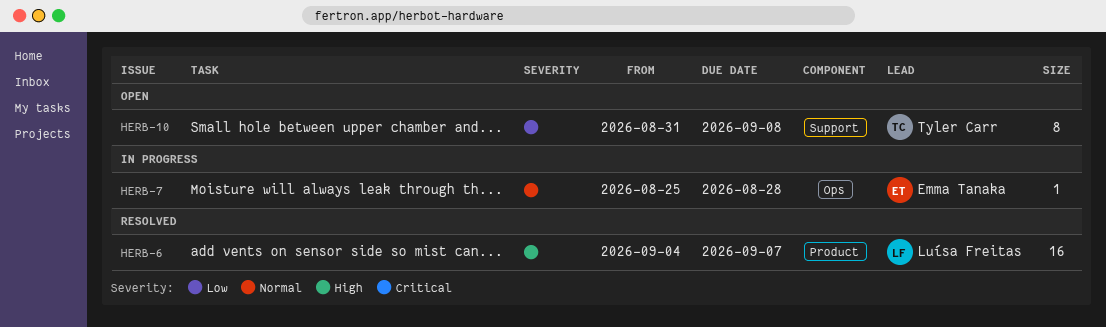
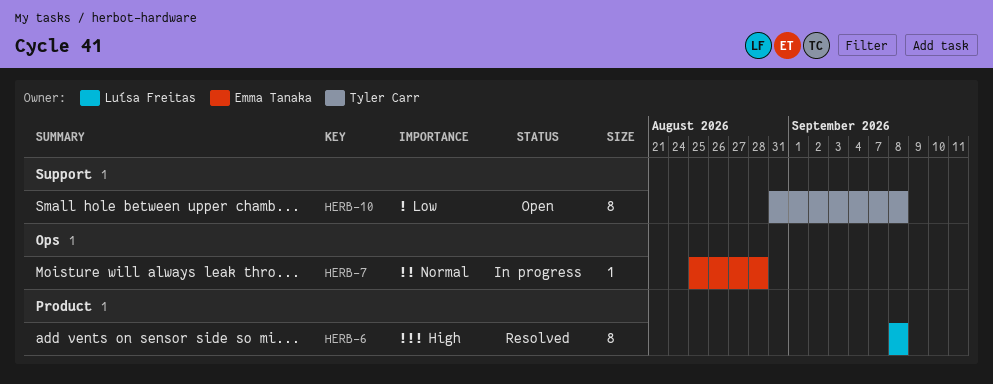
HERB-6, estimate: 16 -> 8
HERB-6, start: Sep 4 -> Sep 8
HERB-6, due: Sep 7 -> Sep 8

